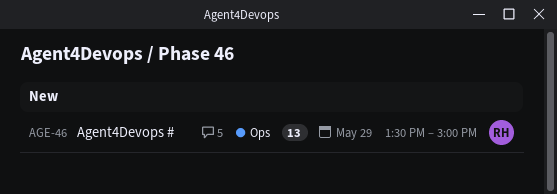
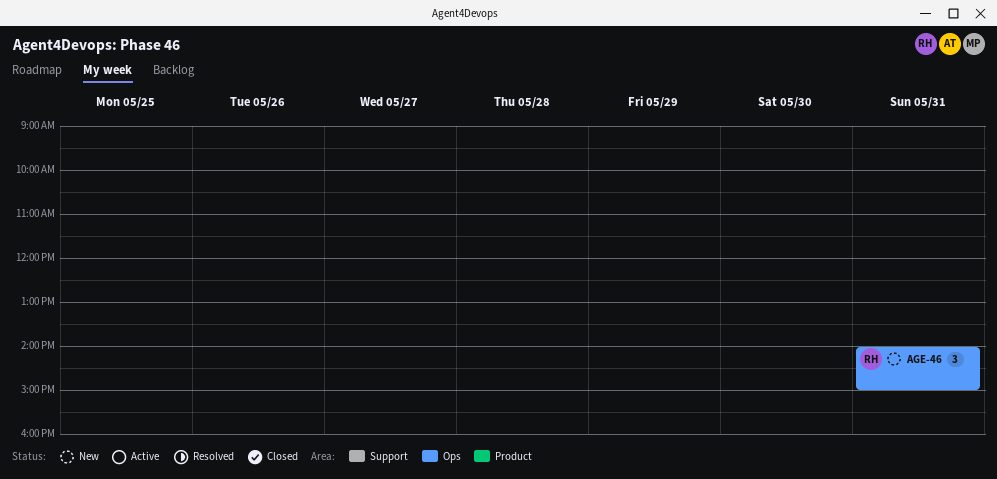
AGE-46, estimate: 13 -> 3
AGE-46, day: May 29 -> May 31
AGE-46, begins: 13:30 -> 14:00

